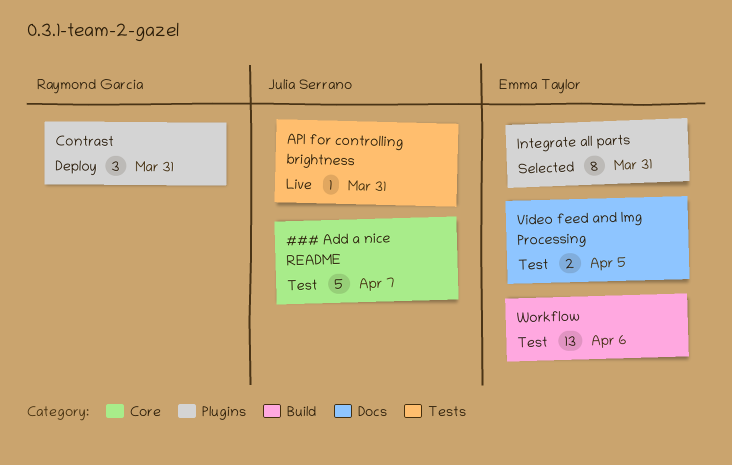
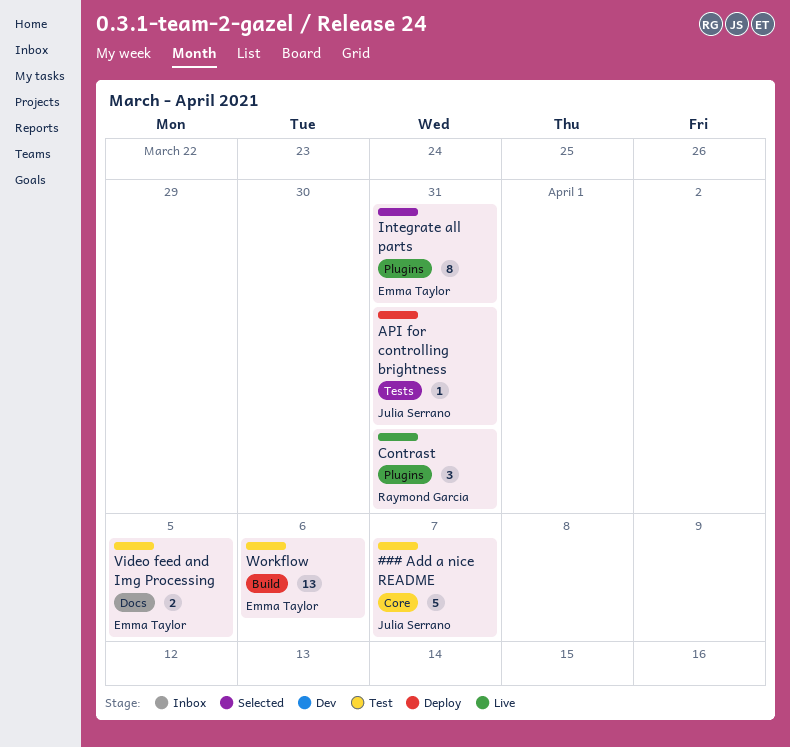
API for controlling brightness, status: Live -> Deploy
Contrast, status: Deploy -> Live

